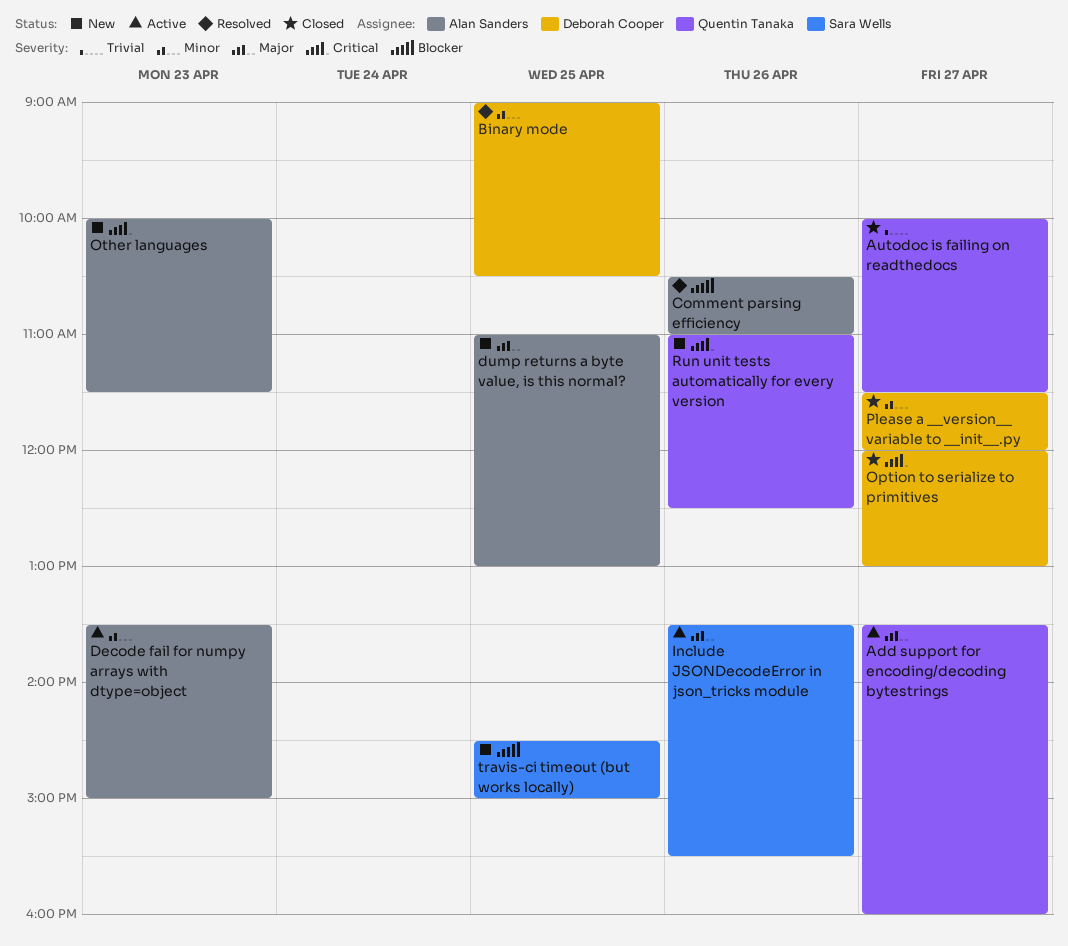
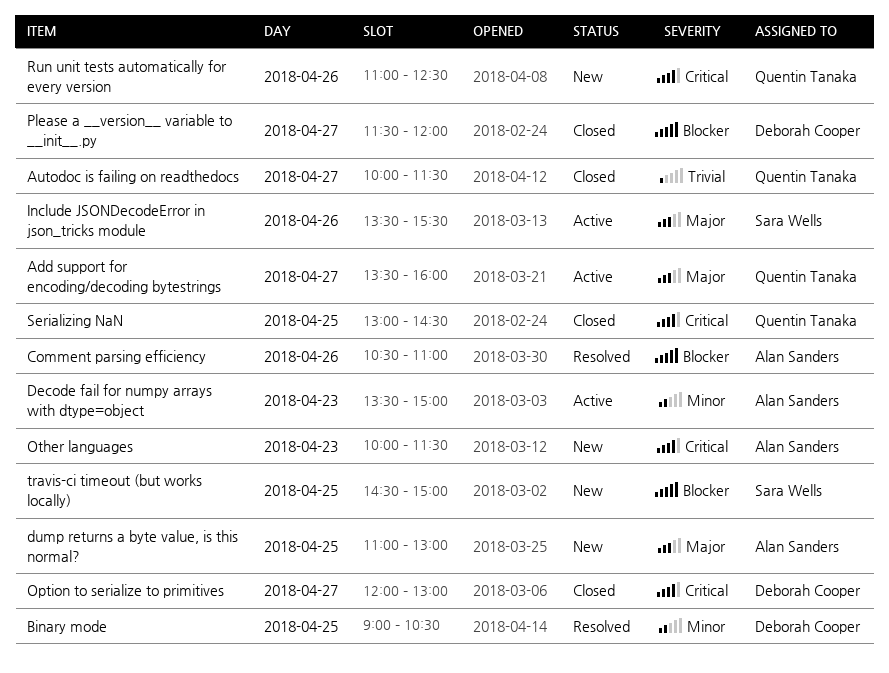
Please a __version__ variable to __init__.py, priority: Minor -> Blocker
Serializing NaN: none -> present

